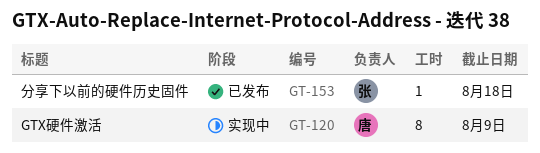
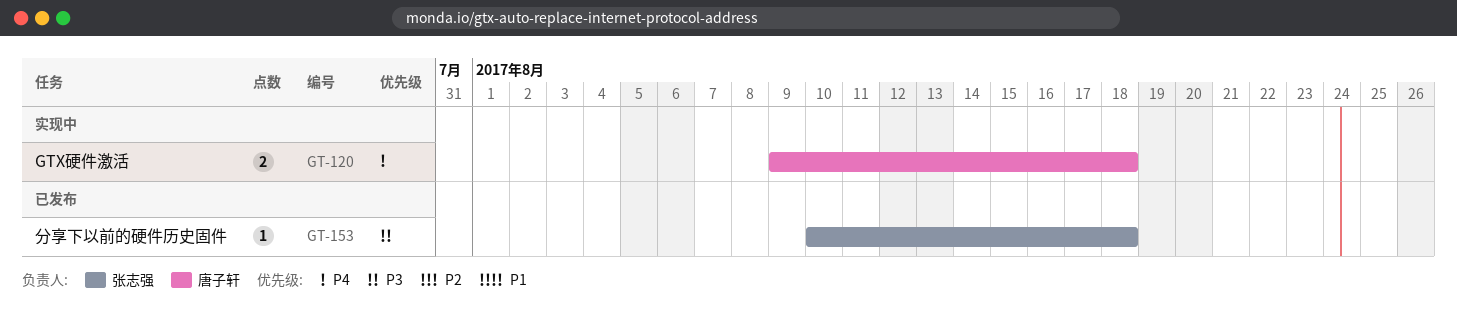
GT-120, estimate: 8 -> 2
GT-120, due: Aug 9 -> Aug 18

